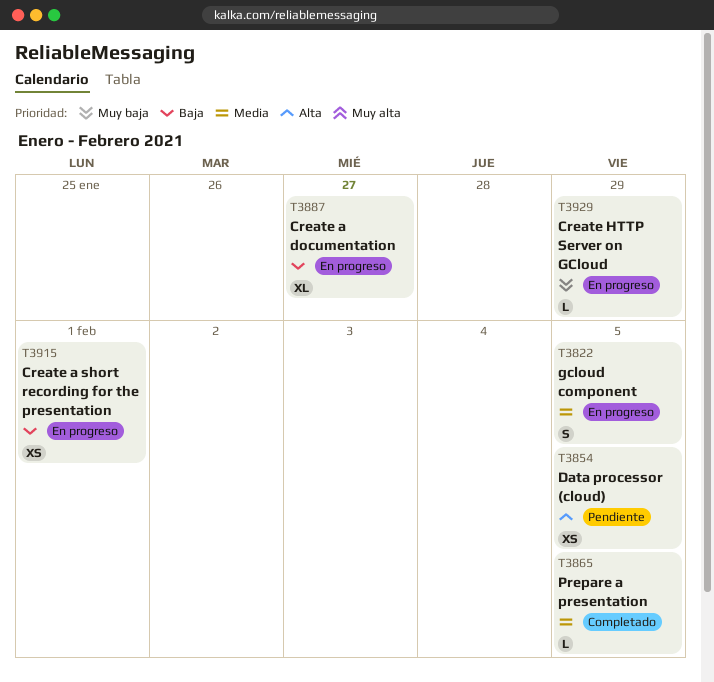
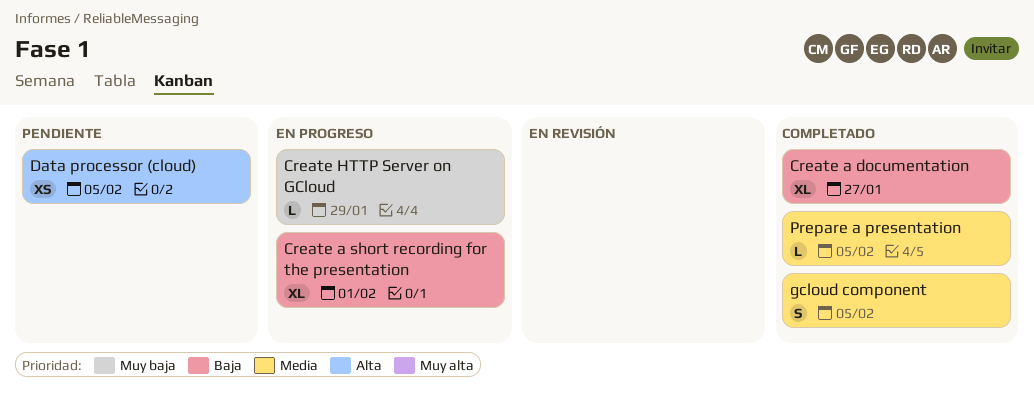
Create a documentation, status: En progreso -> Completado
Create a short recording for the presentation, estimate: XS -> XL
gcloud component, status: En progreso -> Completado

